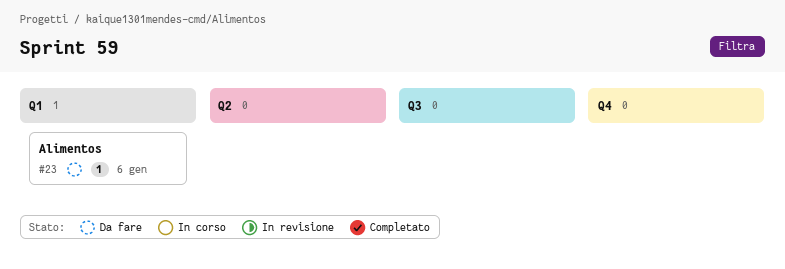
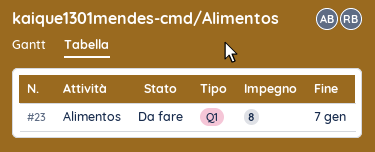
#23, estimate: 1 -> 8
#23, due: Jan 6 -> Jan 7

